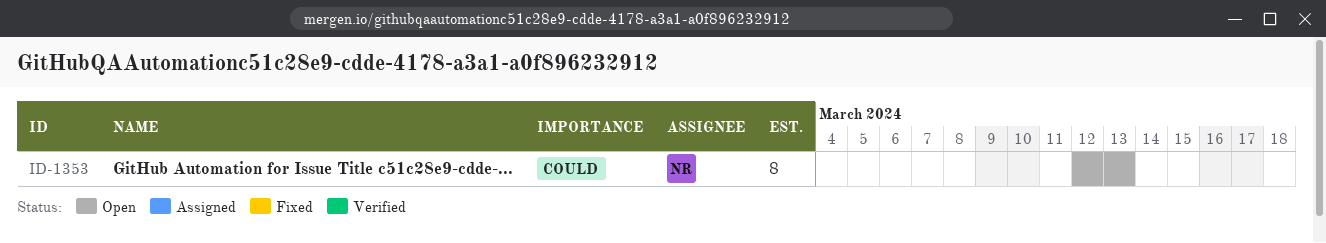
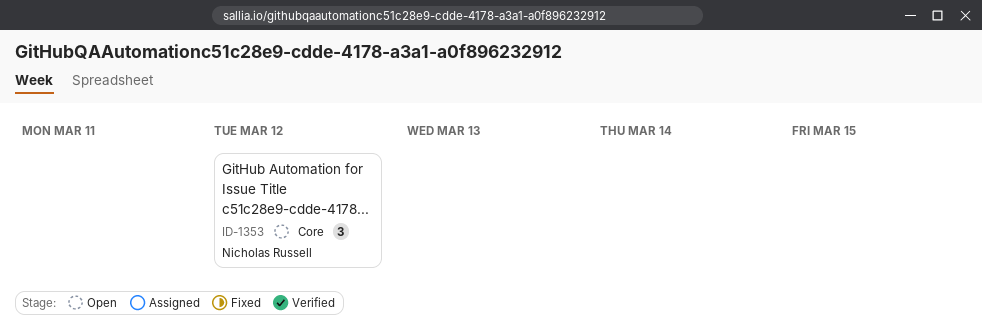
ID-1353, estimate: 8 -> 3
ID-1353, due: Mar 13 -> Mar 12

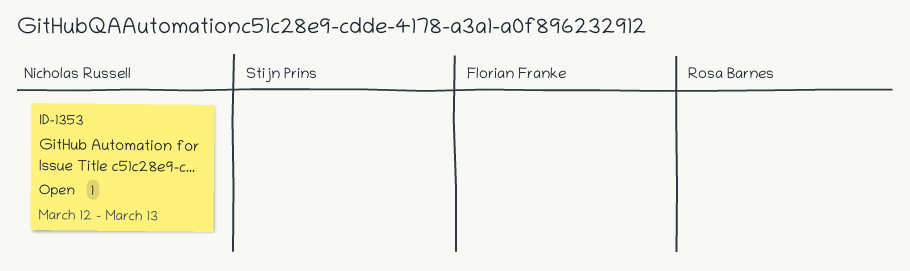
ID-1353, estimate: 3 -> 1
ID-1353, due: Mar 12 -> Mar 13

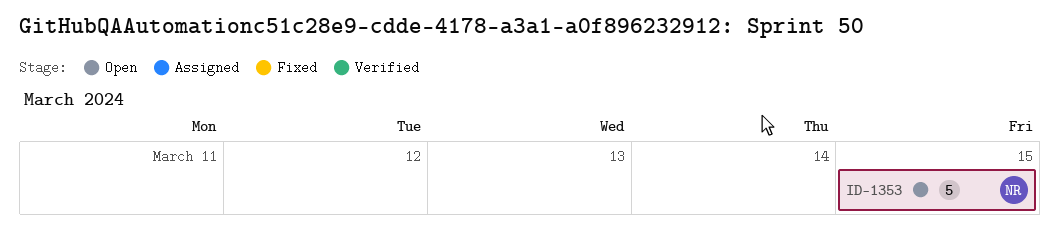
ID-1353, estimate: 1 -> 5
ID-1353, due: Mar 13 -> Mar 15

